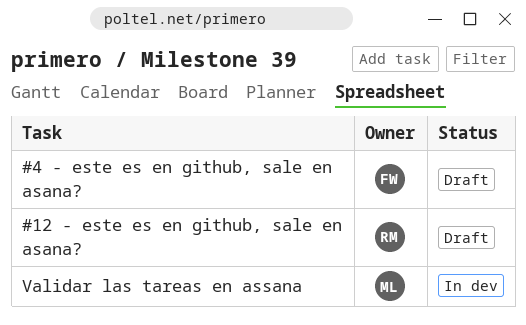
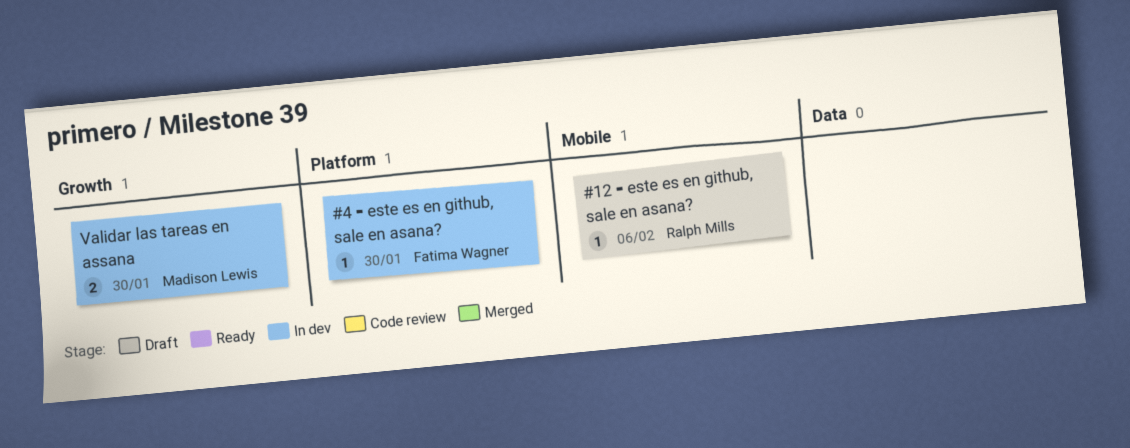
#4 ⁃ este es en github, sale en asana?, status: Draft -> In dev

